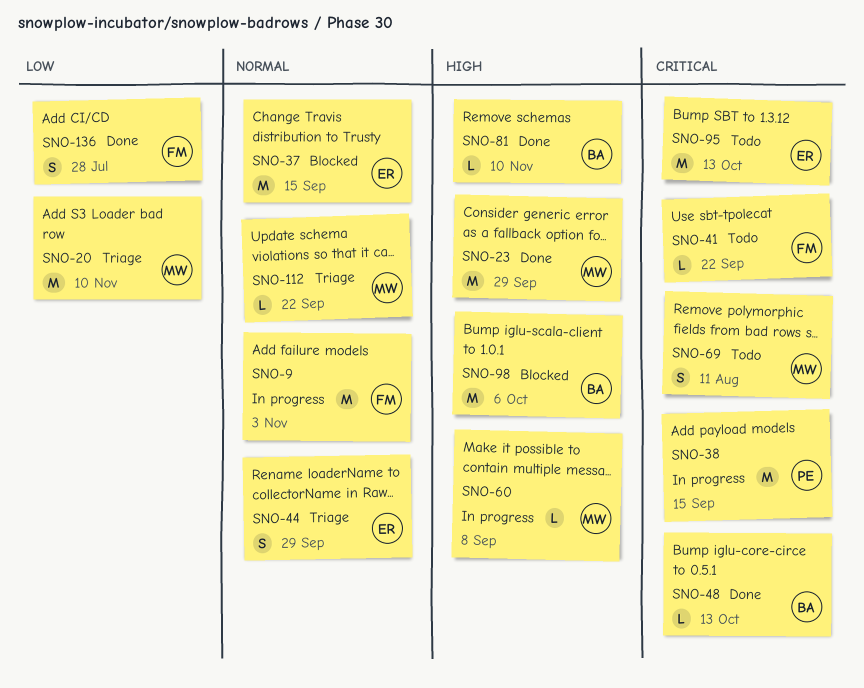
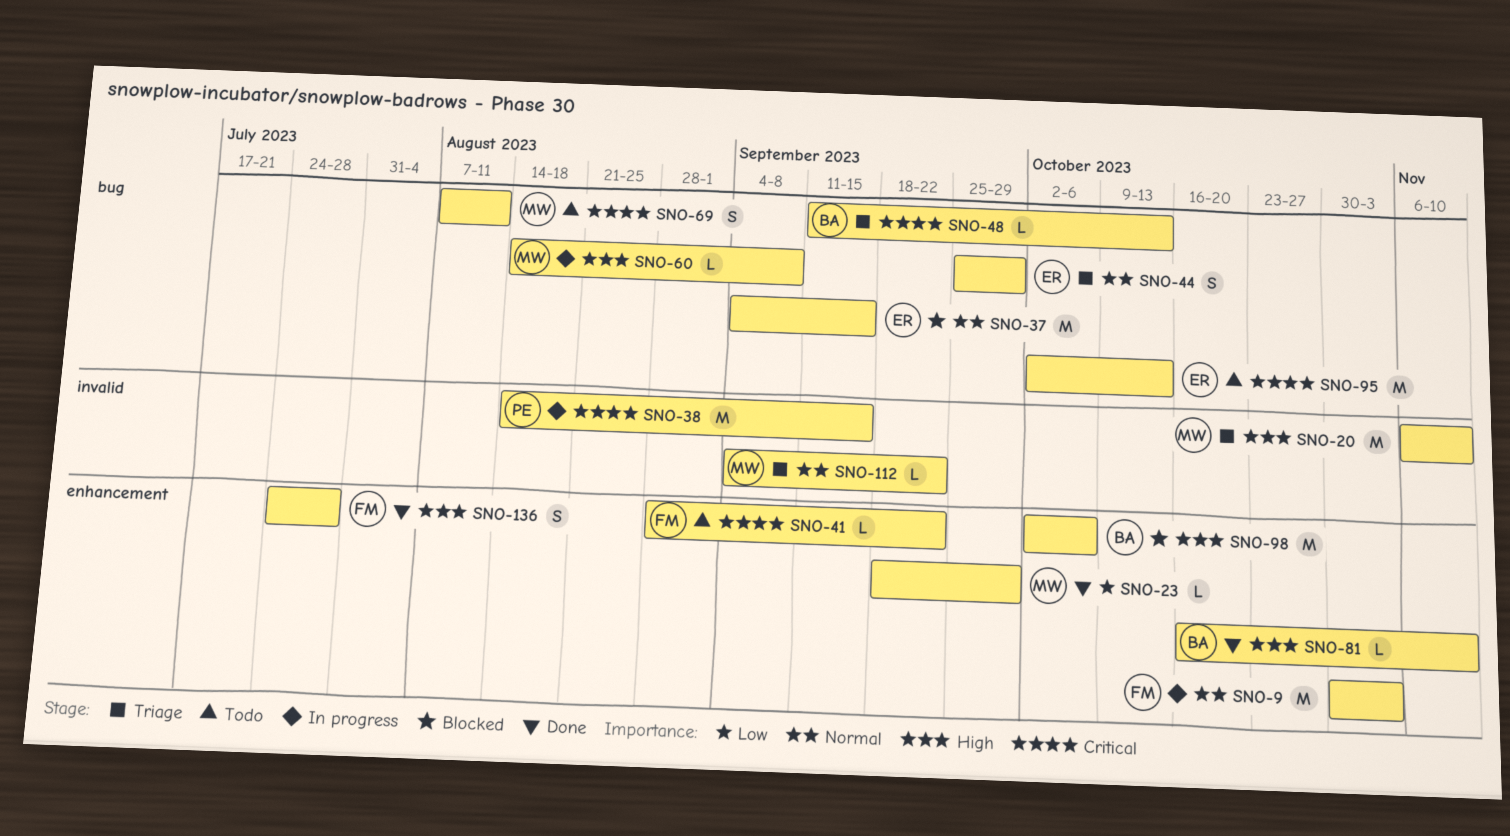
SNO-20, priority: Low -> High
SNO-23, priority: High -> Low
SNO-23, estimate: M -> L
SNO-48, status: Done -> Triage
SNO-136, priority: Low -> High

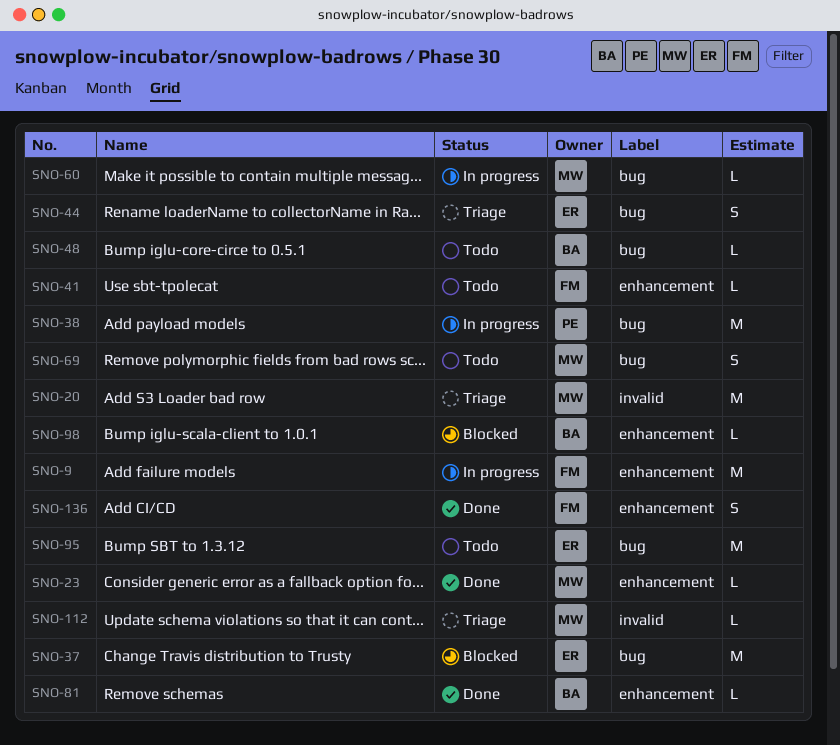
SNO-38, label: invalid -> bug
SNO-48, status: Triage -> Todo
SNO-98, estimate: M -> L

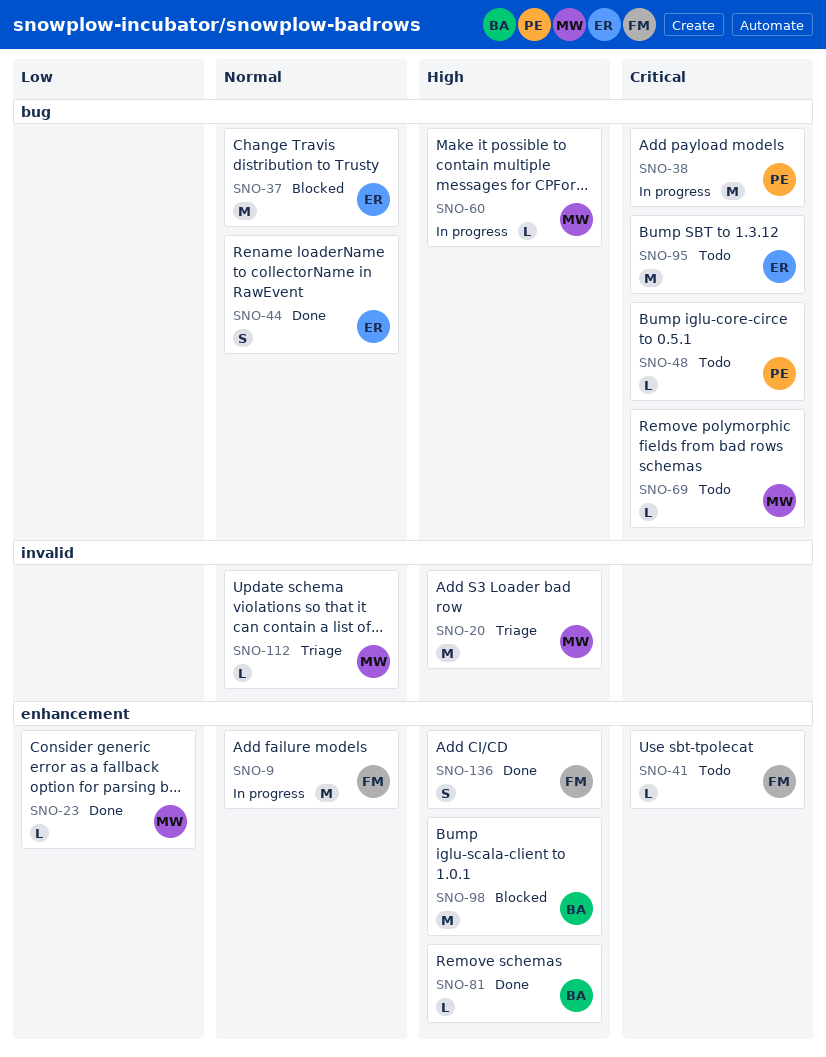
SNO-44, status: Triage -> Done
SNO-48, owner: BA -> PE
SNO-69, estimate: S -> L
SNO-98, estimate: L -> M

